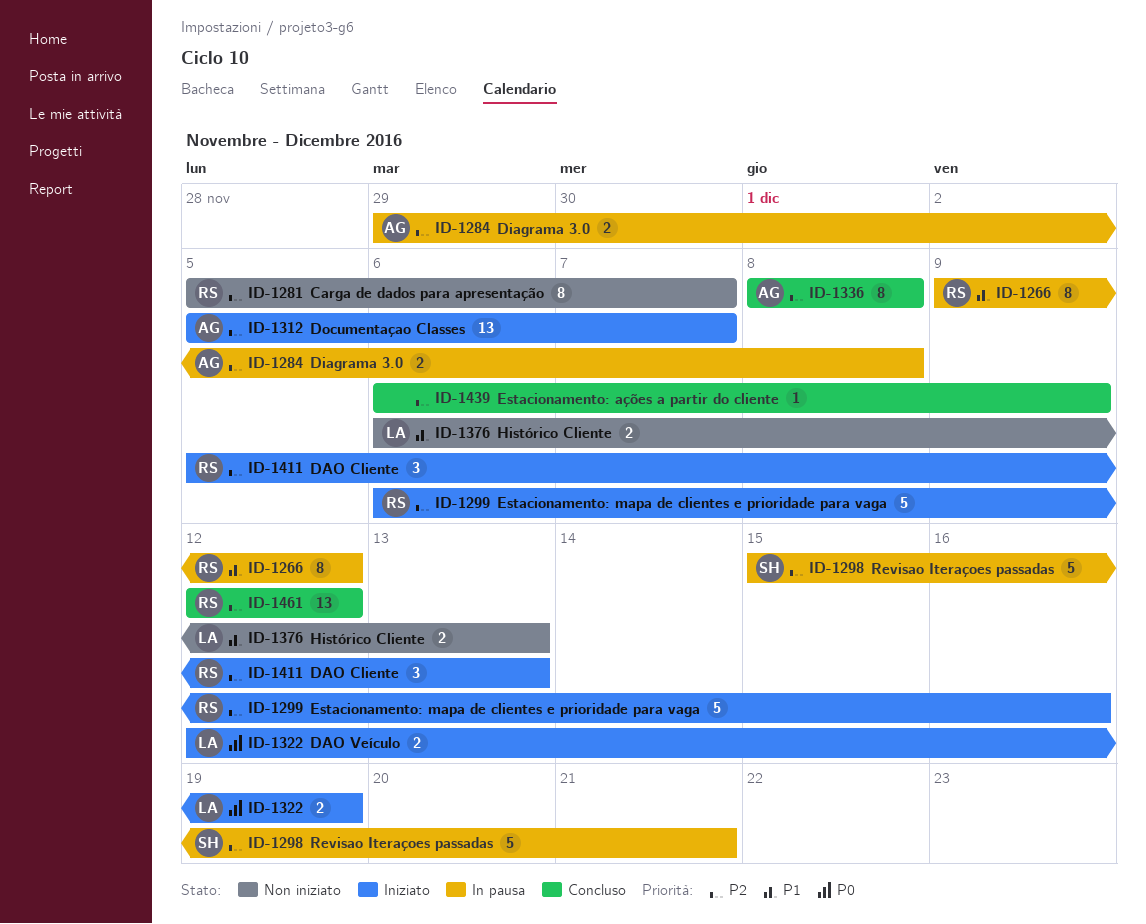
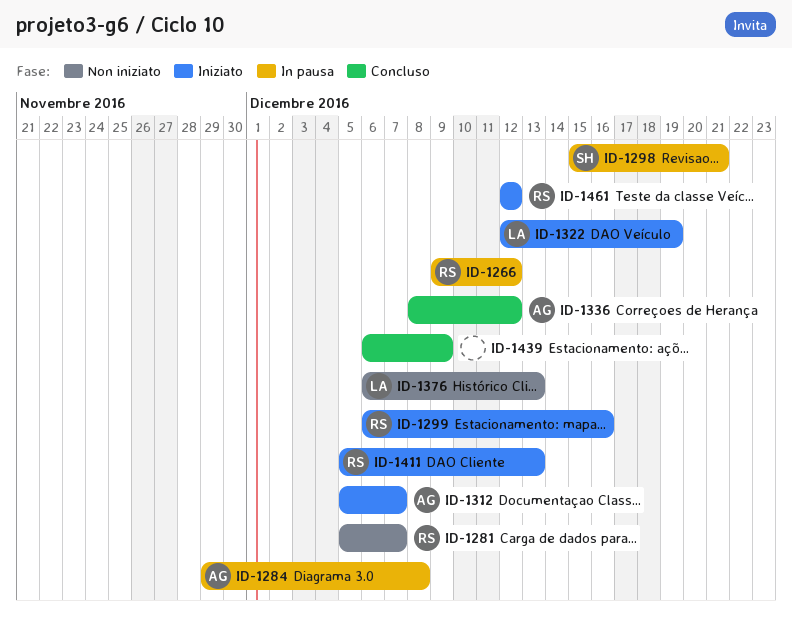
ID-1336, due: Dec 8 -> Dec 12
ID-1461, status: Concluso -> Iniziato

